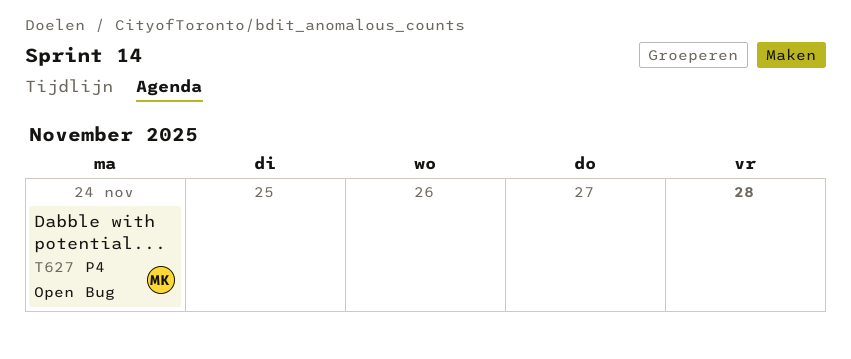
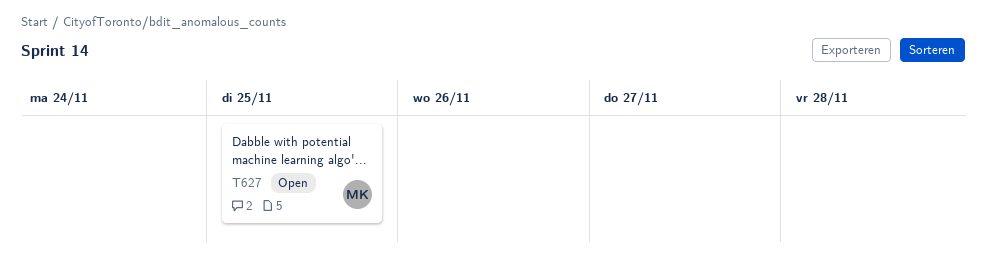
T627, due: Nov 24 -> Nov 25

